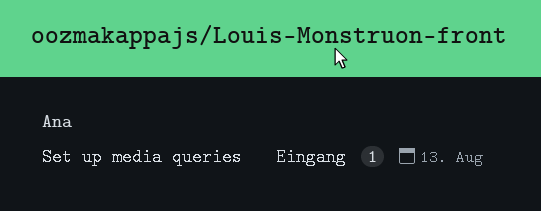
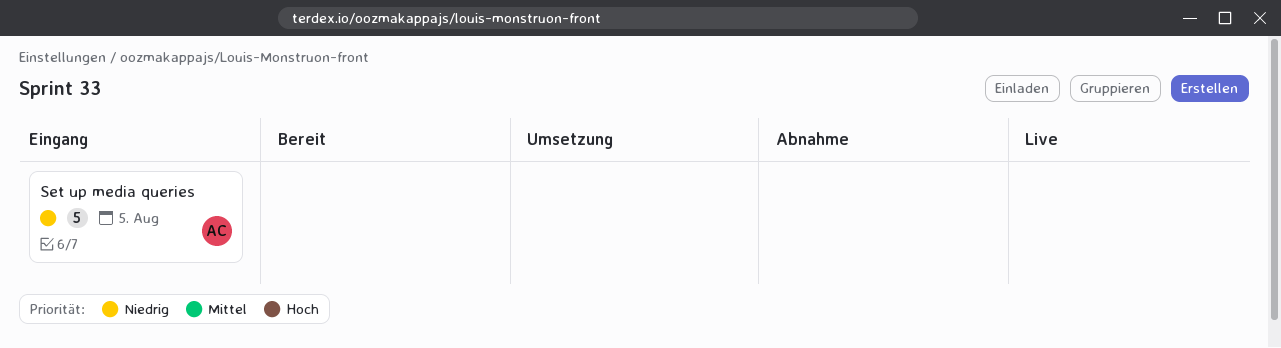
Set up media queries, estimate: 1 -> 5
Set up media queries, due: Aug 13 -> Aug 5

